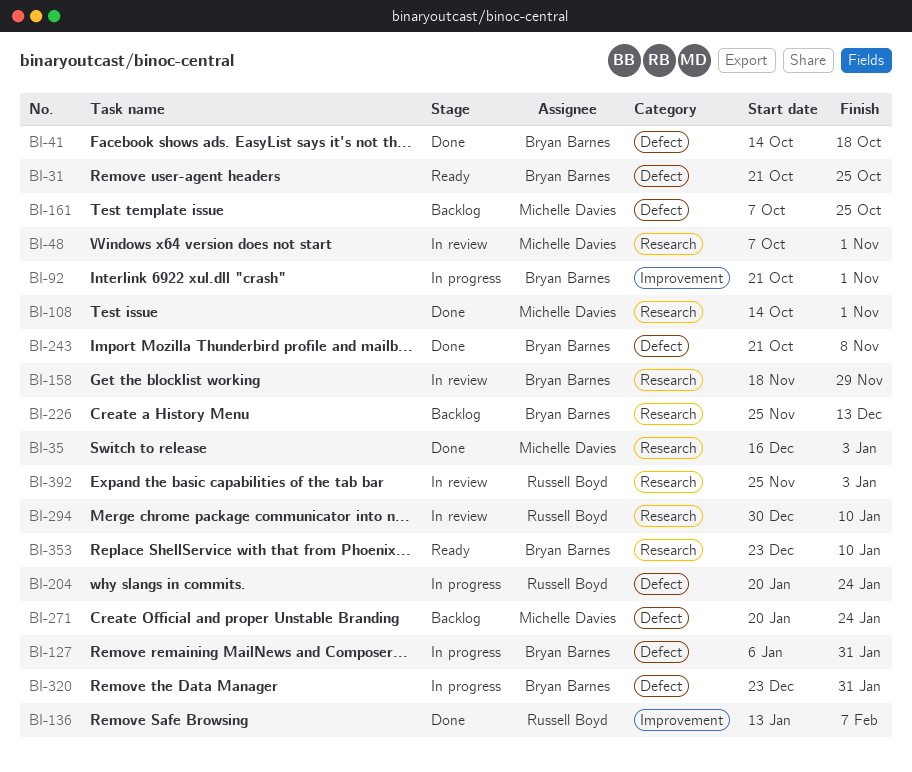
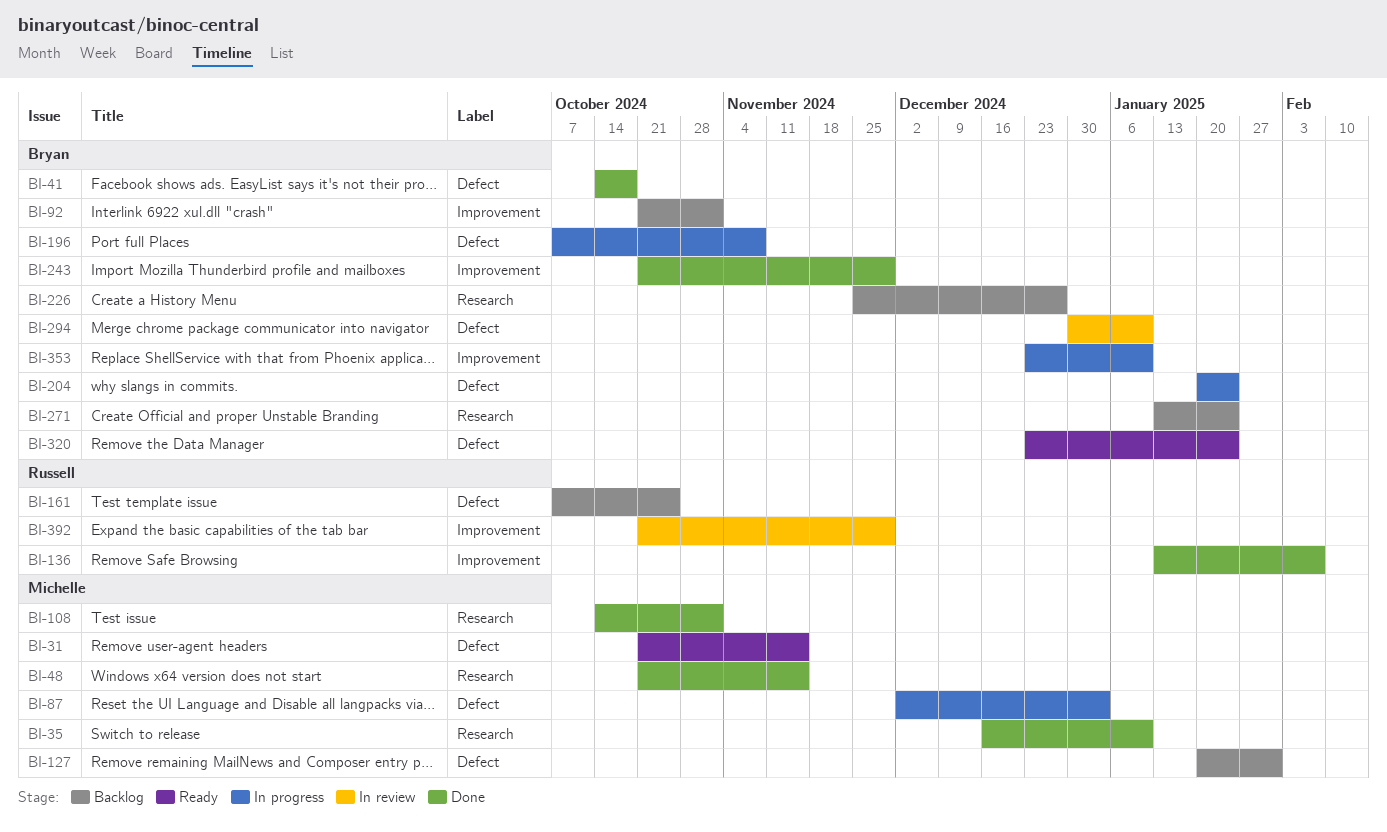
BI-31, owner: Bryan Barnes -> Michelle Davies
BI-31, due: Oct 25 -> Nov 15
BI-35, due: Jan 3 -> Jan 10
BI-48, status: In review -> Done
BI-48, start: Oct 7 -> Oct 21
BI-48, due: Nov 1 -> Nov 15
BI-87: none -> present
BI-92, status: In progress -> Backlog
BI-127, status: In progress -> Backlog
BI-127, owner: Bryan Barnes -> Michelle Davies
BI-127, start: Jan 6 -> Jan 20
BI-158: present -> none
BI-161, owner: Michelle Davies -> Russell Boyd
BI-196: none -> present
BI-204, owner: Russell Boyd -> Bryan Barnes
BI-226, due: Dec 13 -> Dec 27
BI-243, label: Defect -> Improvement
BI-243, due: Nov 8 -> Nov 29
BI-271, owner: Michelle Davies -> Bryan Barnes
BI-271, label: Defect -> Research
BI-271, start: Jan 20 -> Jan 13
BI-294, owner: Russell Boyd -> Bryan Barnes
BI-294, label: Research -> Defect
BI-320, status: In progress -> Ready
BI-320, due: Jan 31 -> Jan 24
BI-353, status: Ready -> In progress
BI-353, label: Research -> Improvement
BI-392, label: Research -> Improvement
BI-392, start: Nov 25 -> Oct 21
BI-392, due: Jan 3 -> Nov 29

